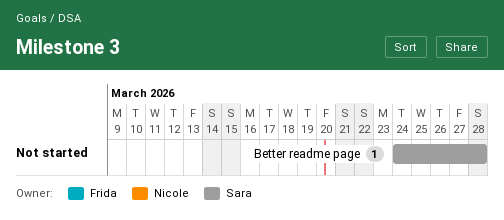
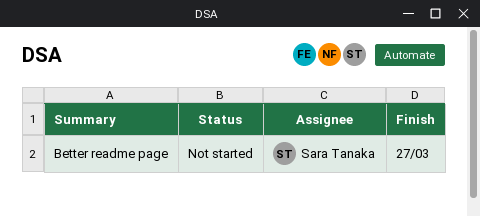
Better readme page, due: Mar 28 -> Mar 27

